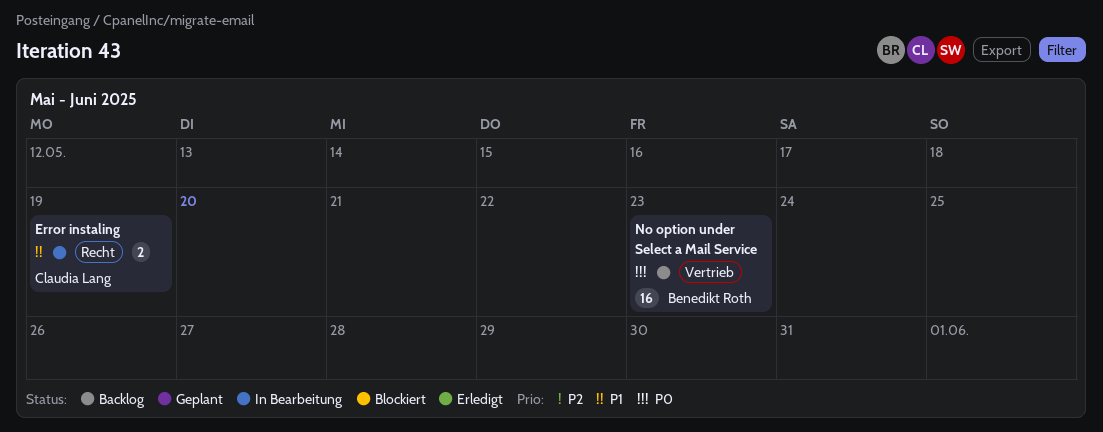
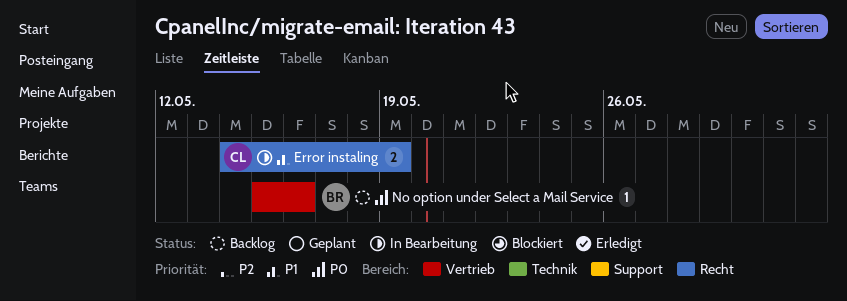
No option under Select a Mail Service, estimate: 16 -> 1
No option under Select a Mail Service, due: May 23 -> May 16

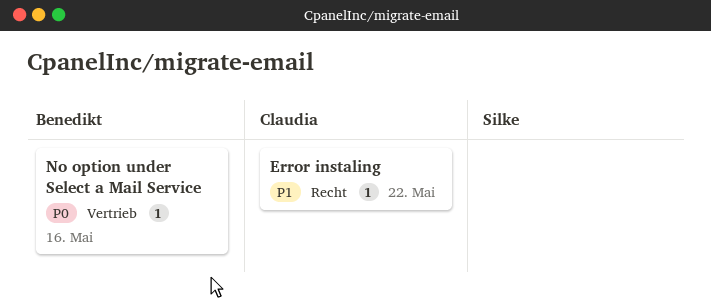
Error instaling, estimate: 2 -> 1
Error instaling, due: May 19 -> May 22

